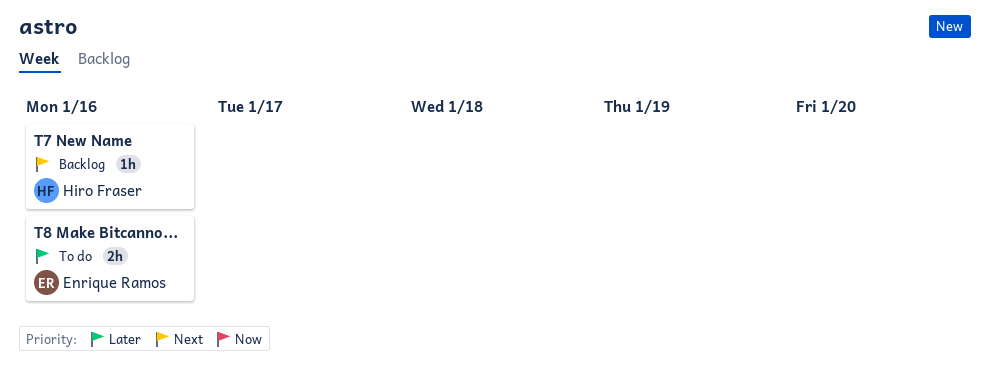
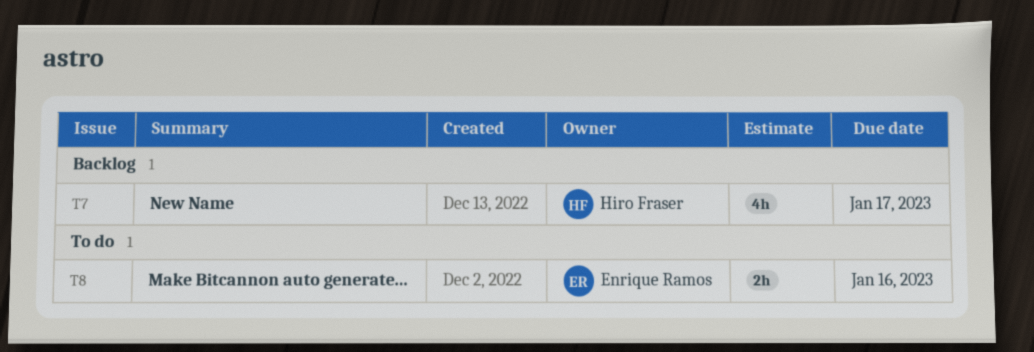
T7, estimate: 1h -> 4h
T7, due: Jan 16 -> Jan 17

